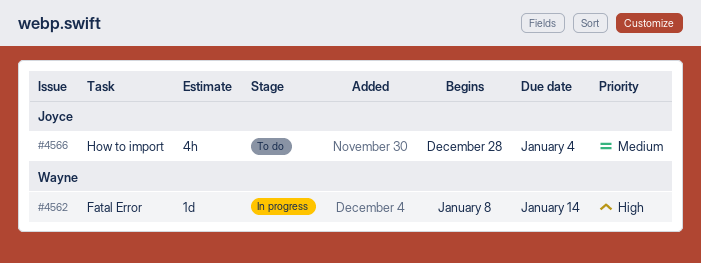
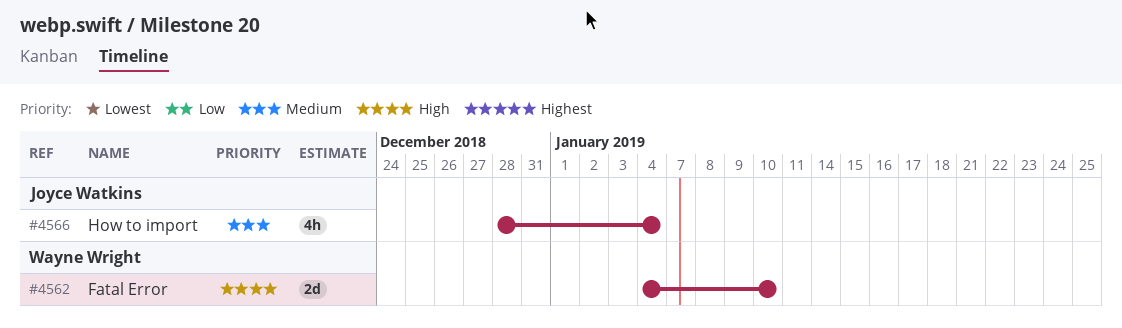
#4562, estimate: 1d -> 2d
#4562, start: Jan 8 -> Jan 4
#4562, due: Jan 14 -> Jan 10

